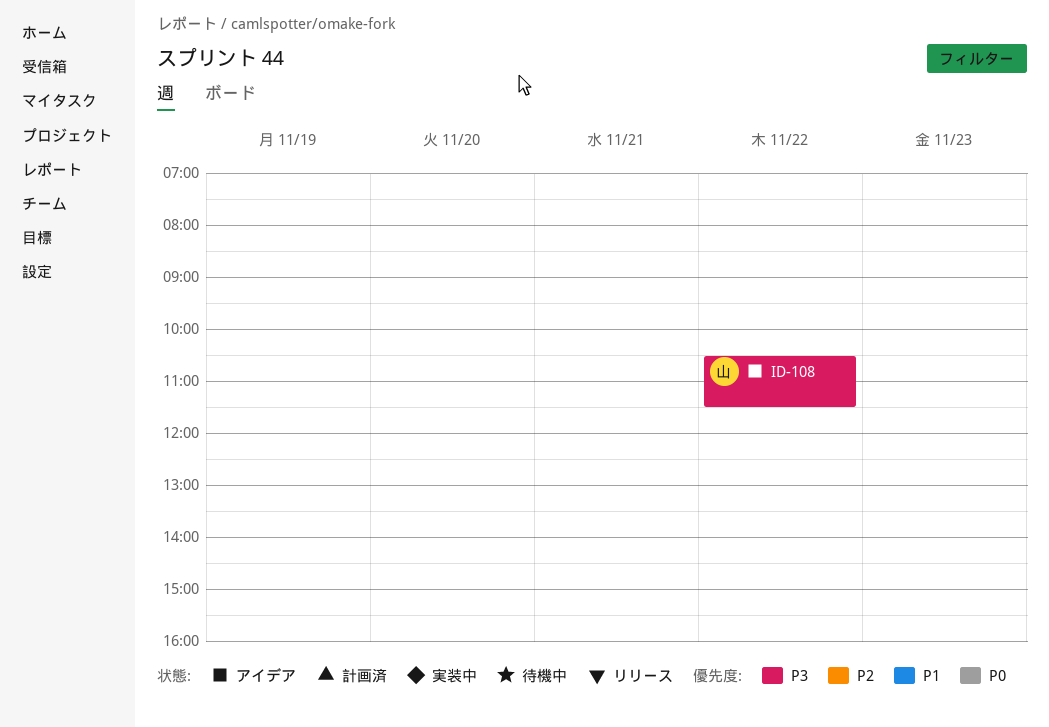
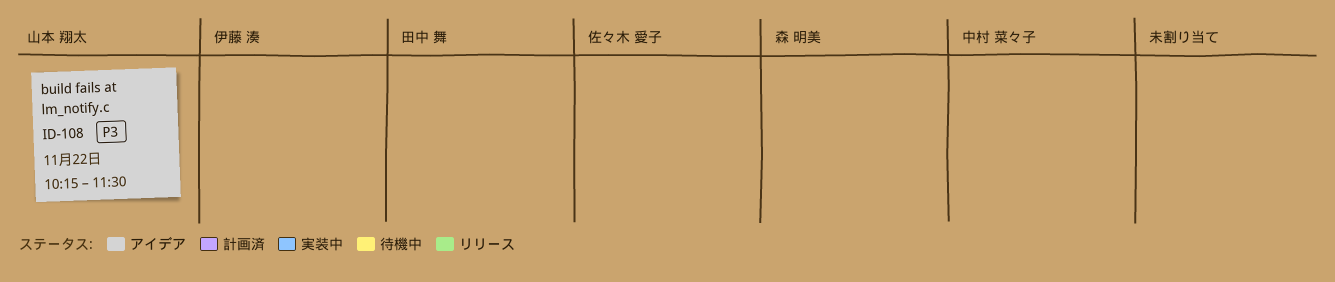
ID-108, begins: 10:30 -> 10:15

